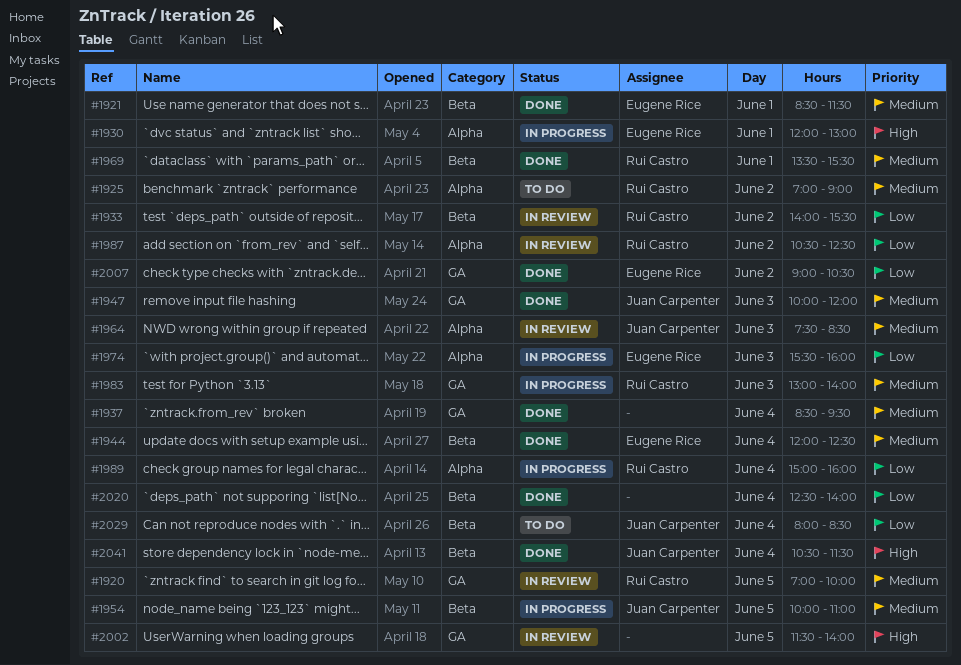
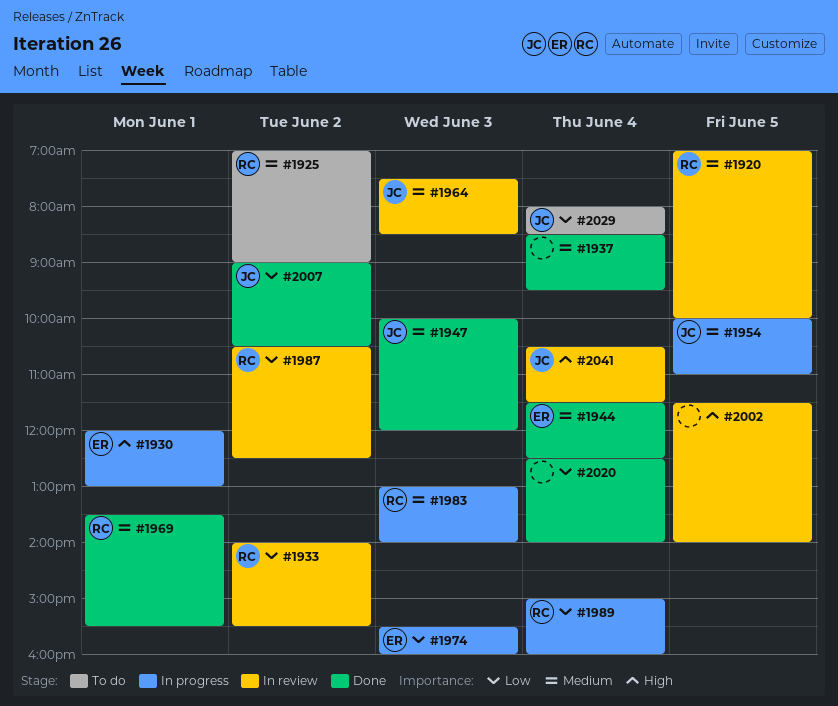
#1921: present -> none
#1944, begins: 12:00 -> 11:30
#2007, owner: Eugene Rice -> Juan Carpenter
#2041, status: Done -> In review

